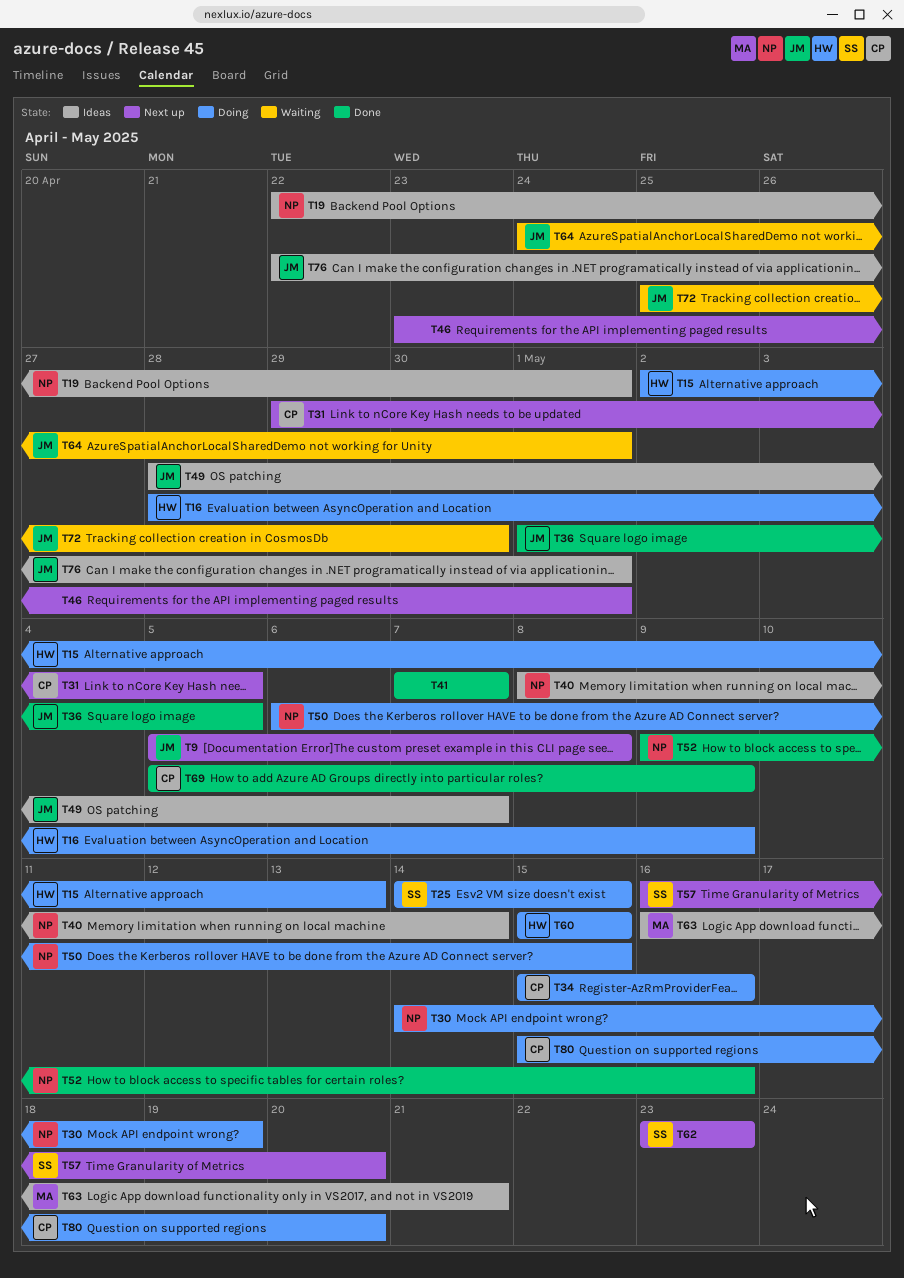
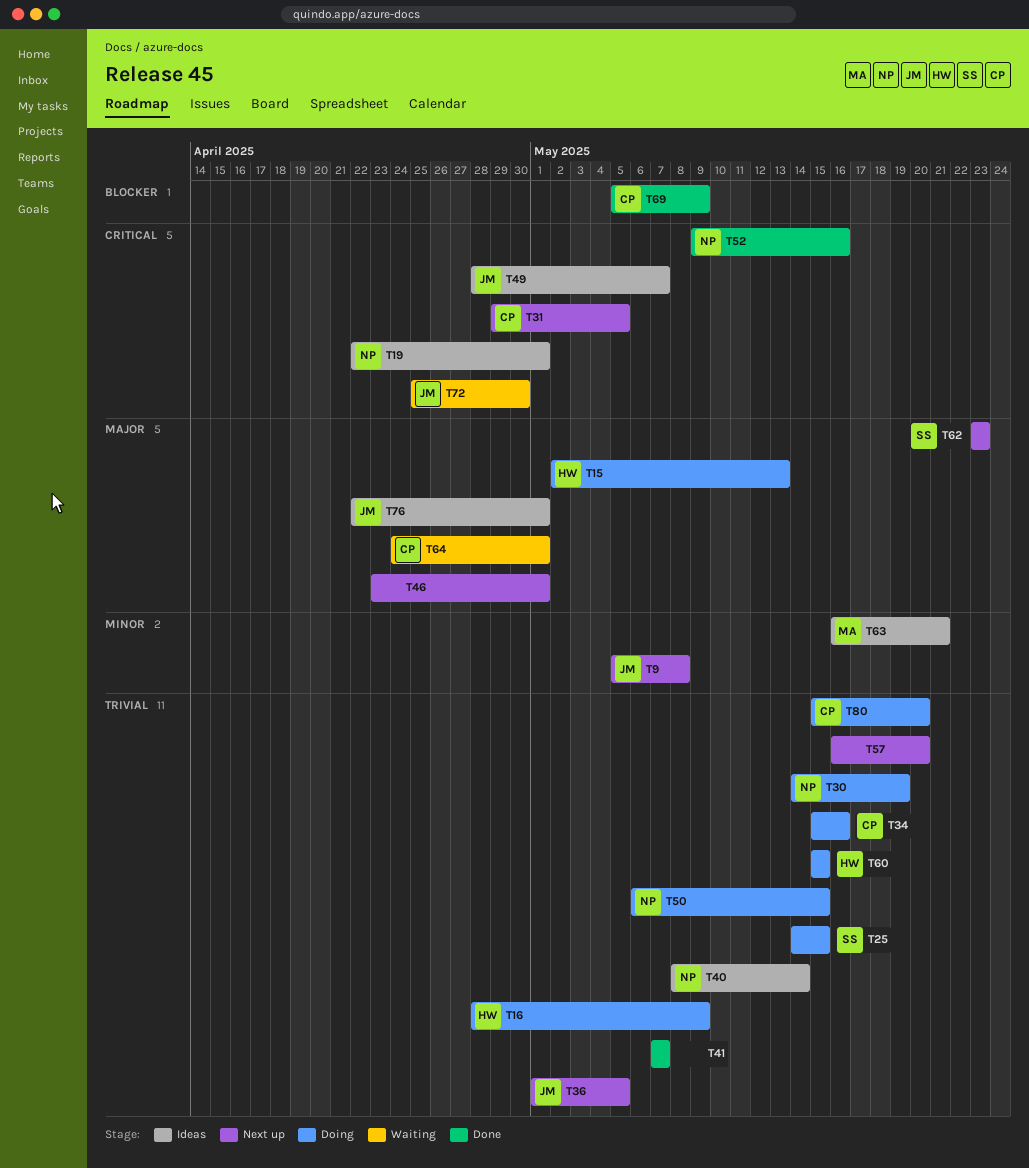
T36, status: Done -> Next up
T57, owner: SS -> none
T64, owner: JM -> CP

